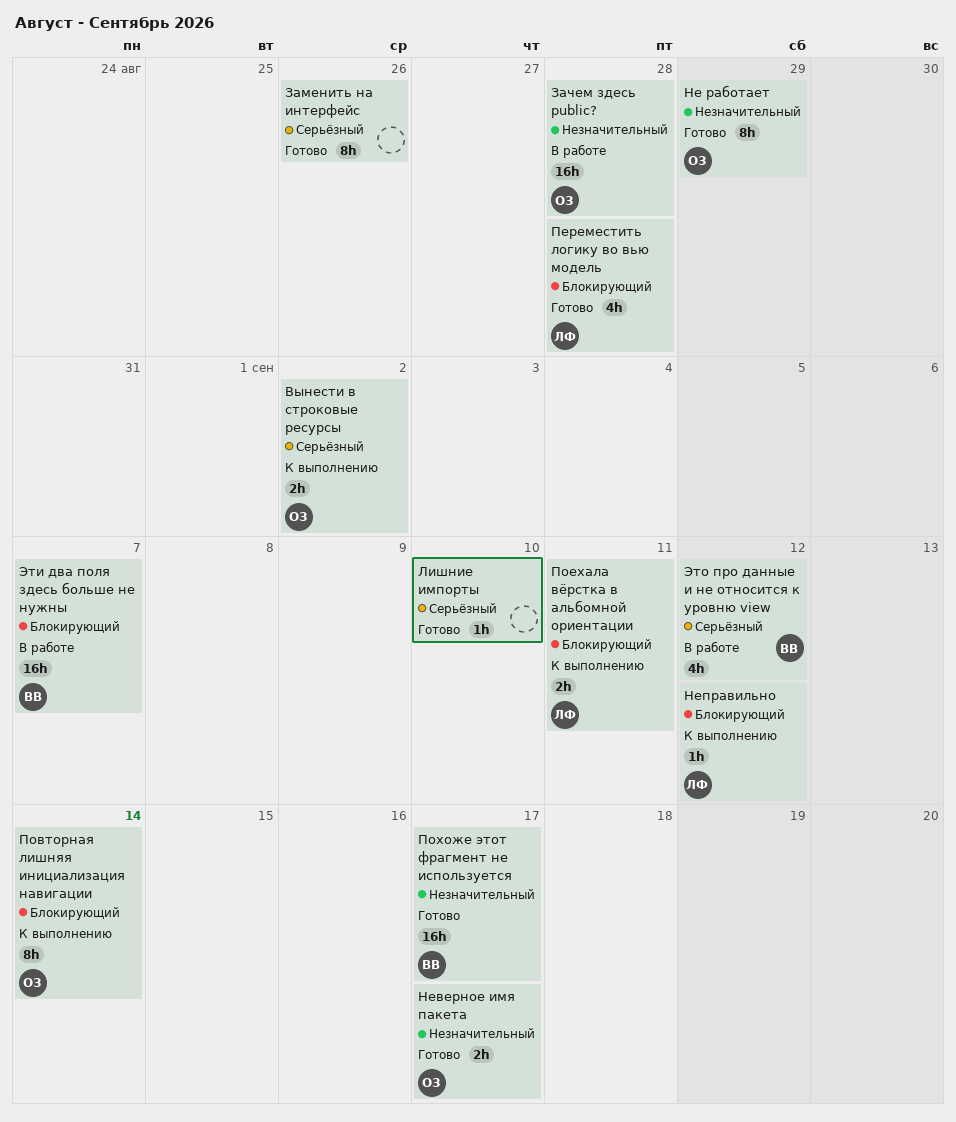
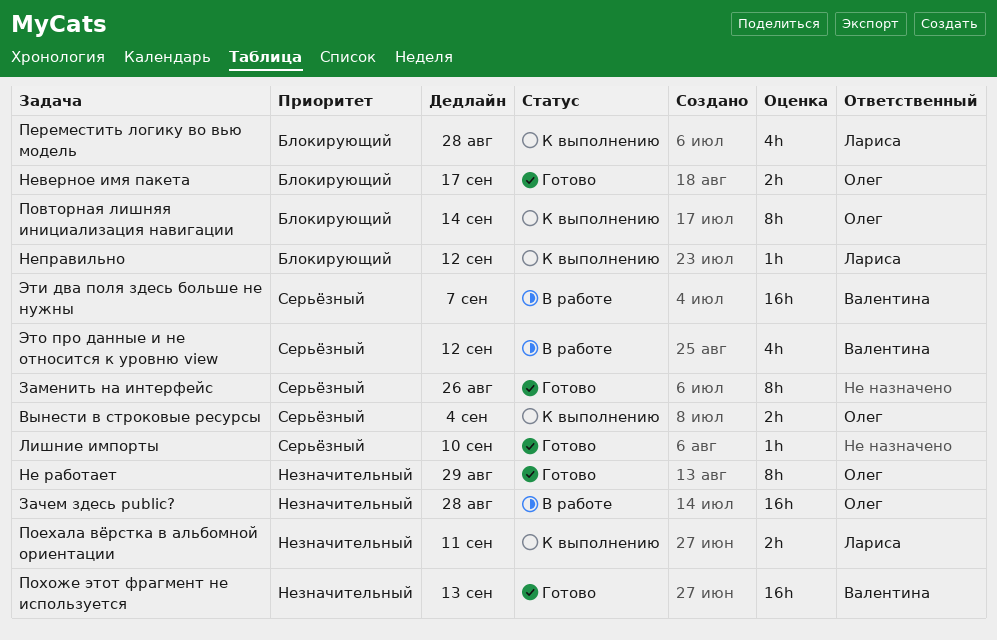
Вынести в строковые ресурсы, due: Sep 2 -> Sep 4
Неверное имя пакета, priority: Незначительный -> Блокирующий
Переместить логику во вью модель, status: Готово -> К выполнению
Поехала вёрстка в альбомной ориентации, priority: Блокирующий -> Незначительный
Похоже этот фрагмент не используется, due: Sep 17 -> Sep 13
Эти два поля здесь больше не нужны, priority: Блокирующий -> Серьёзный

